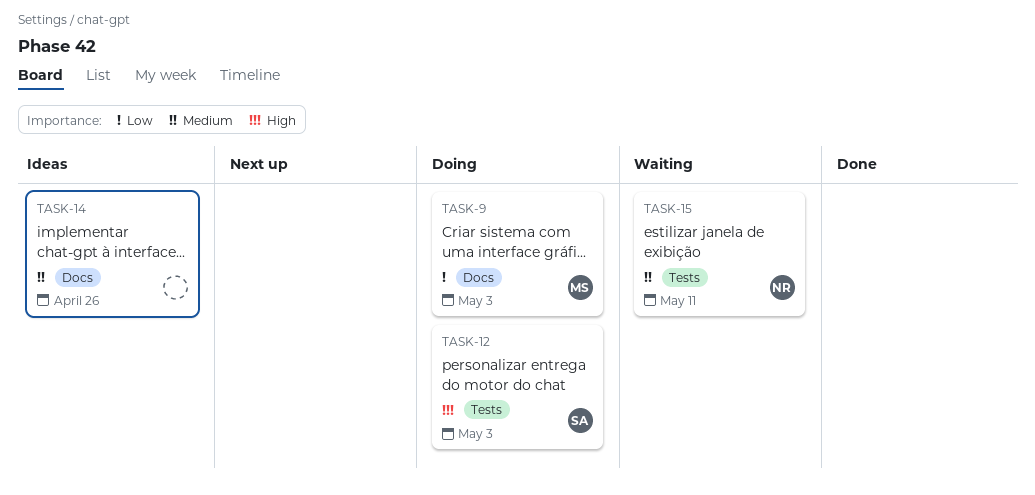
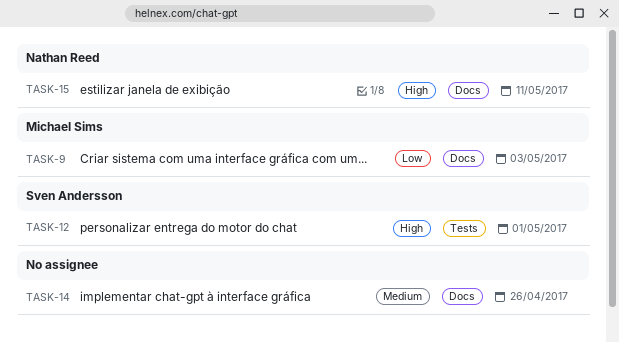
TASK-12, due: May 3 -> May 1
TASK-15, priority: Medium -> High
TASK-15, label: Tests -> Docs

